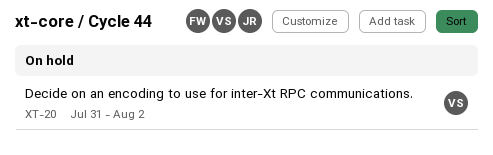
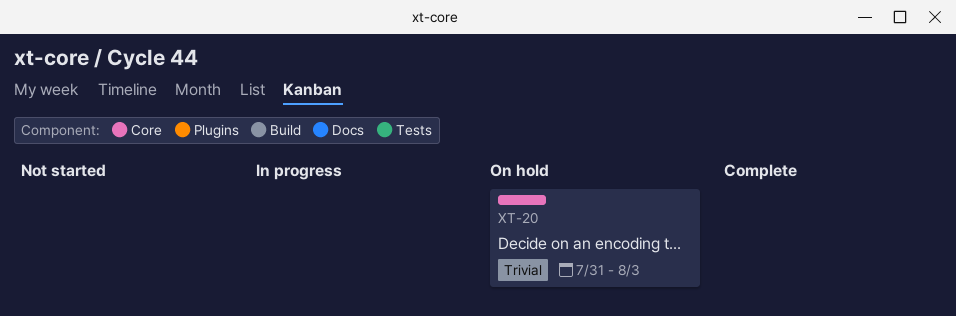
XT-20, due: Aug 2 -> Aug 3

